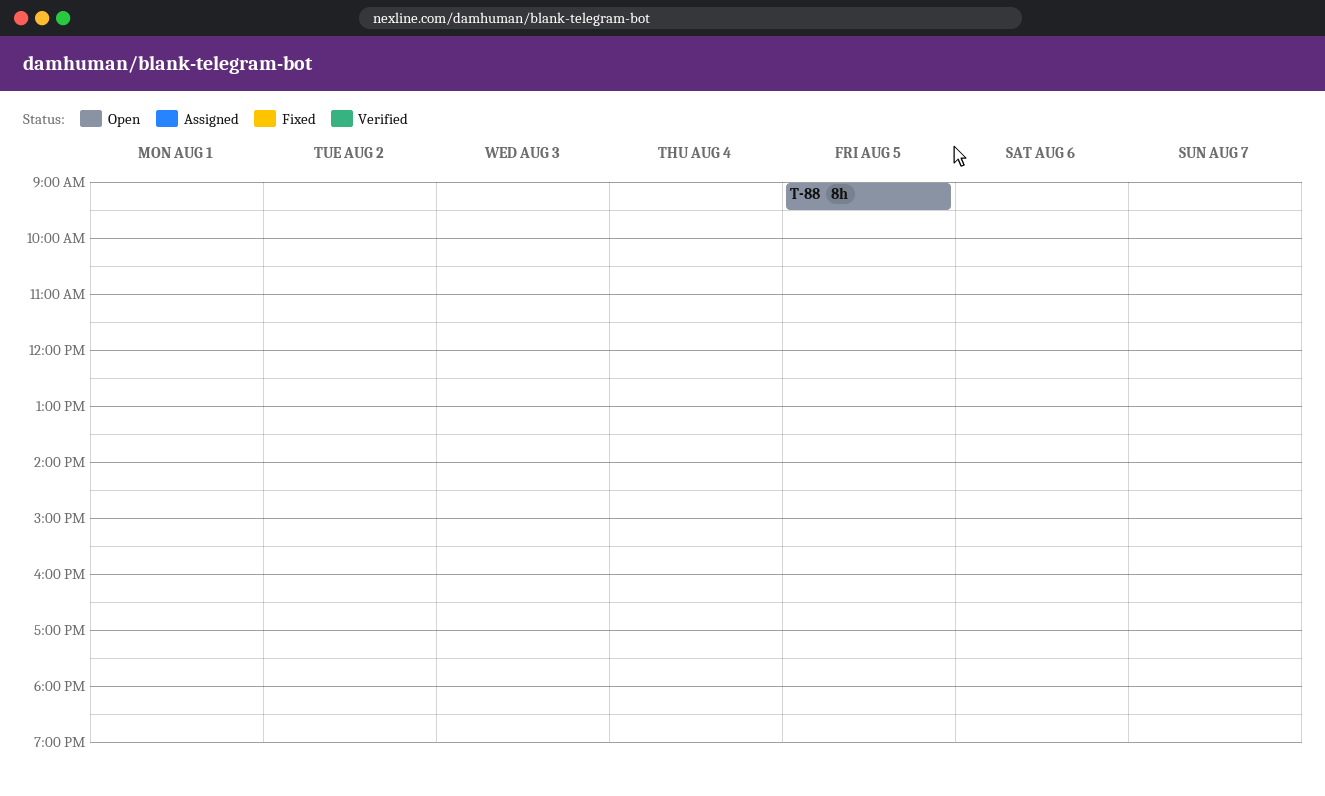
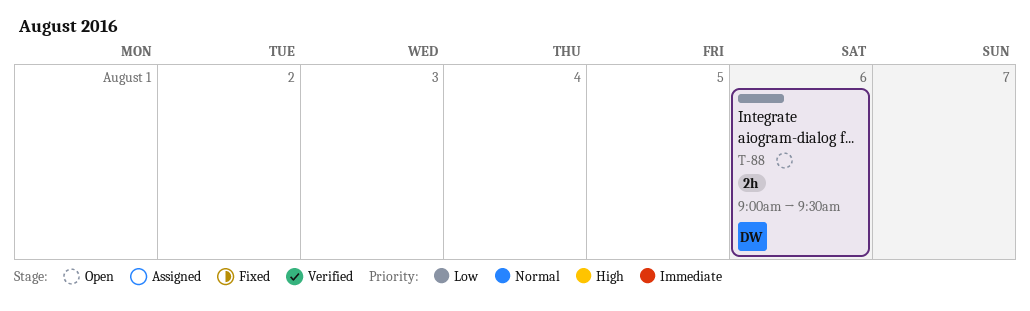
T-88, estimate: 8h -> 2h
T-88, day: Aug 5 -> Aug 6

